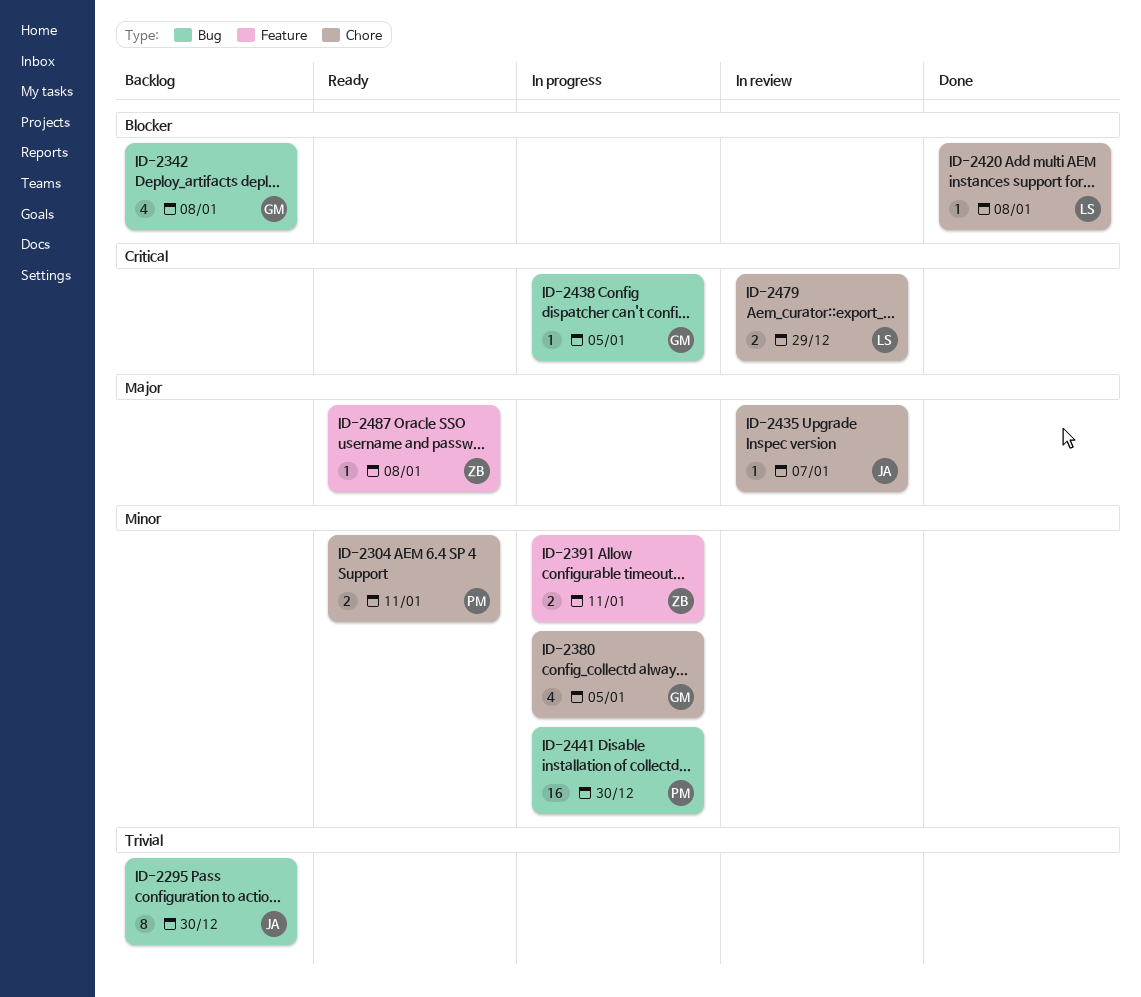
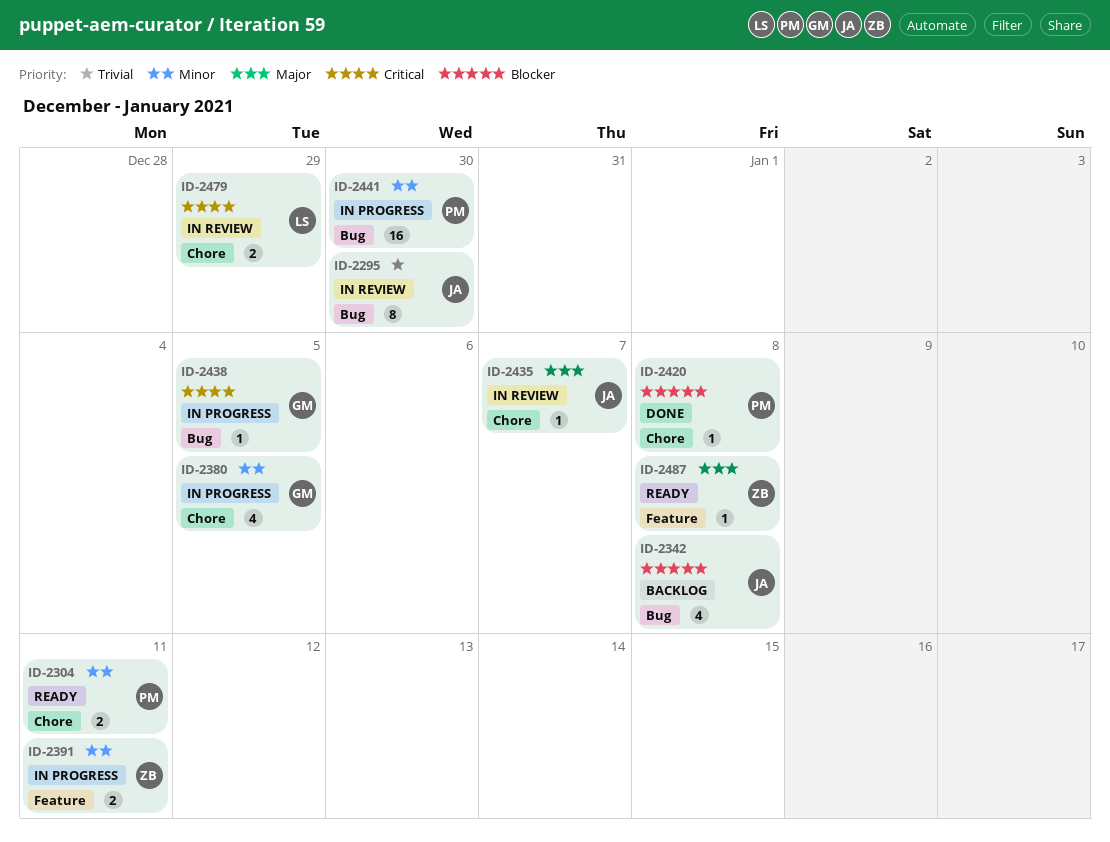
ID-2295, status: Backlog -> In review
ID-2342, owner: GM -> JA
ID-2420, owner: LS -> PM

